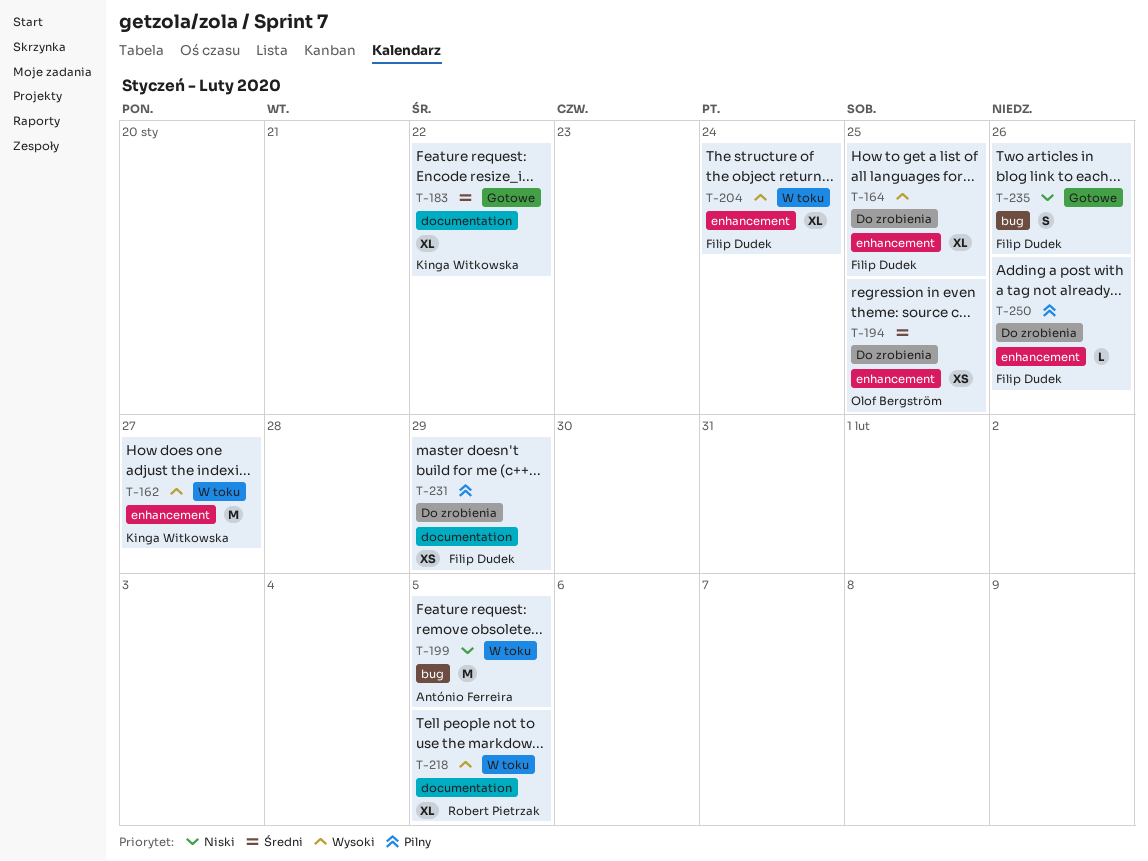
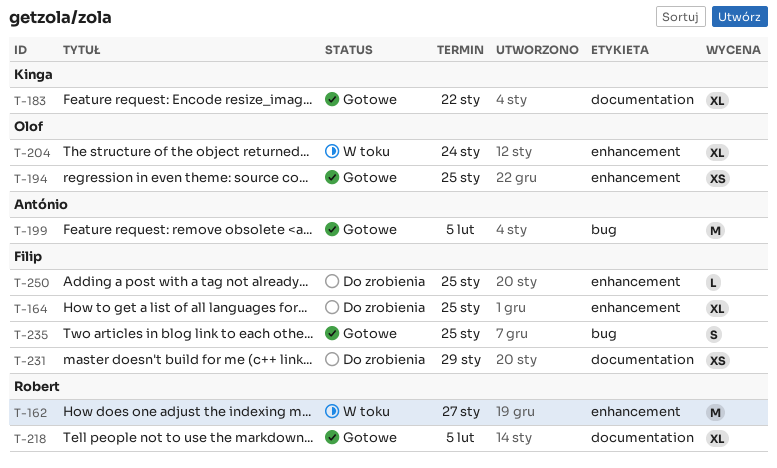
T-162, owner: Kinga Witkowska -> Robert Pietrzak
T-194, status: Do zrobienia -> Gotowe
T-199, status: W toku -> Gotowe
T-204, owner: Filip Dudek -> Olof Bergström
T-218, status: W toku -> Gotowe
T-235, due: Jan 26 -> Jan 25
T-250, due: Jan 26 -> Jan 25

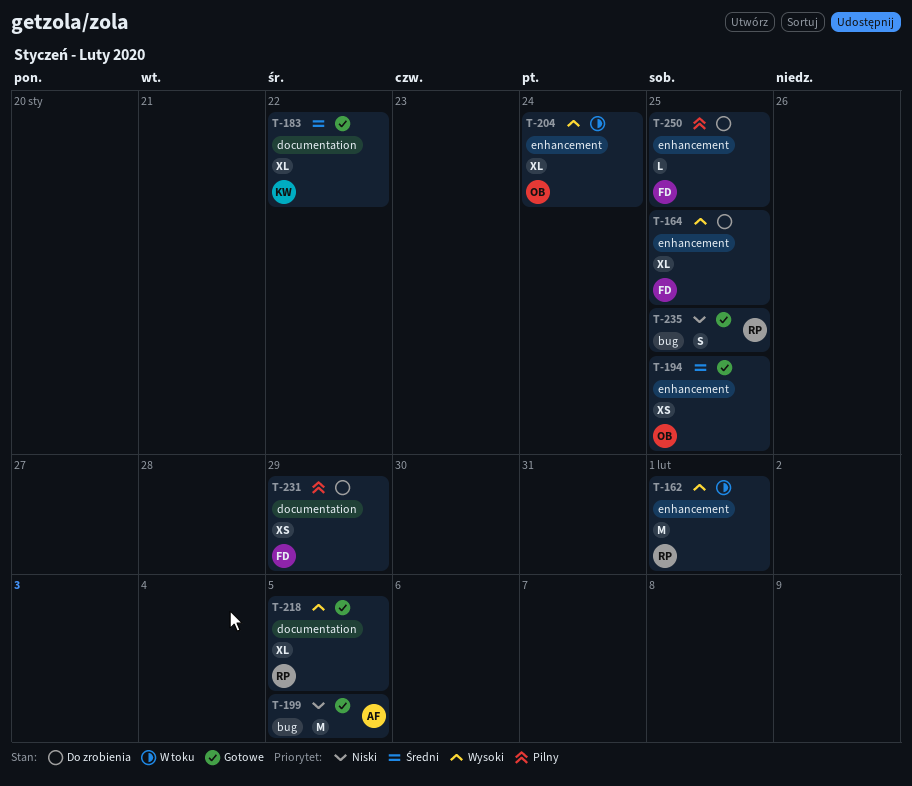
T-162, due: Jan 27 -> Feb 1
T-235, owner: Filip -> Robert

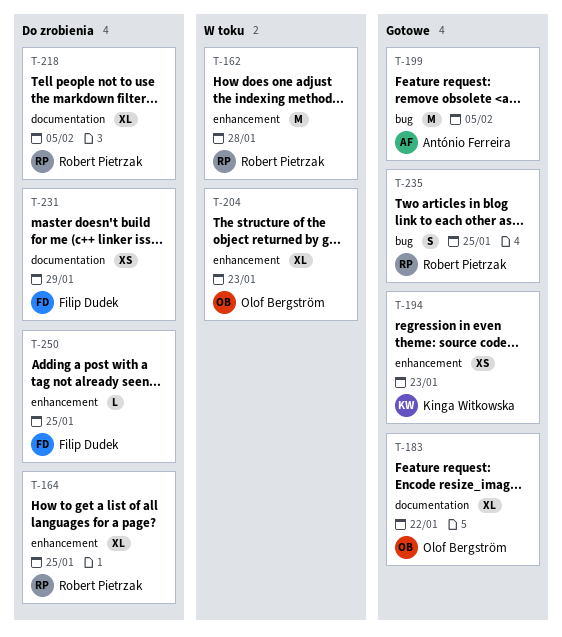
T-162, due: Feb 1 -> Jan 28
T-164, owner: Filip Dudek -> Robert Pietrzak
T-183, owner: Kinga Witkowska -> Olof Bergström
T-194, owner: Olof Bergström -> Kinga Witkowska
T-194, due: Jan 25 -> Jan 23
T-204, due: Jan 24 -> Jan 23
T-218, status: Gotowe -> Do zrobienia

